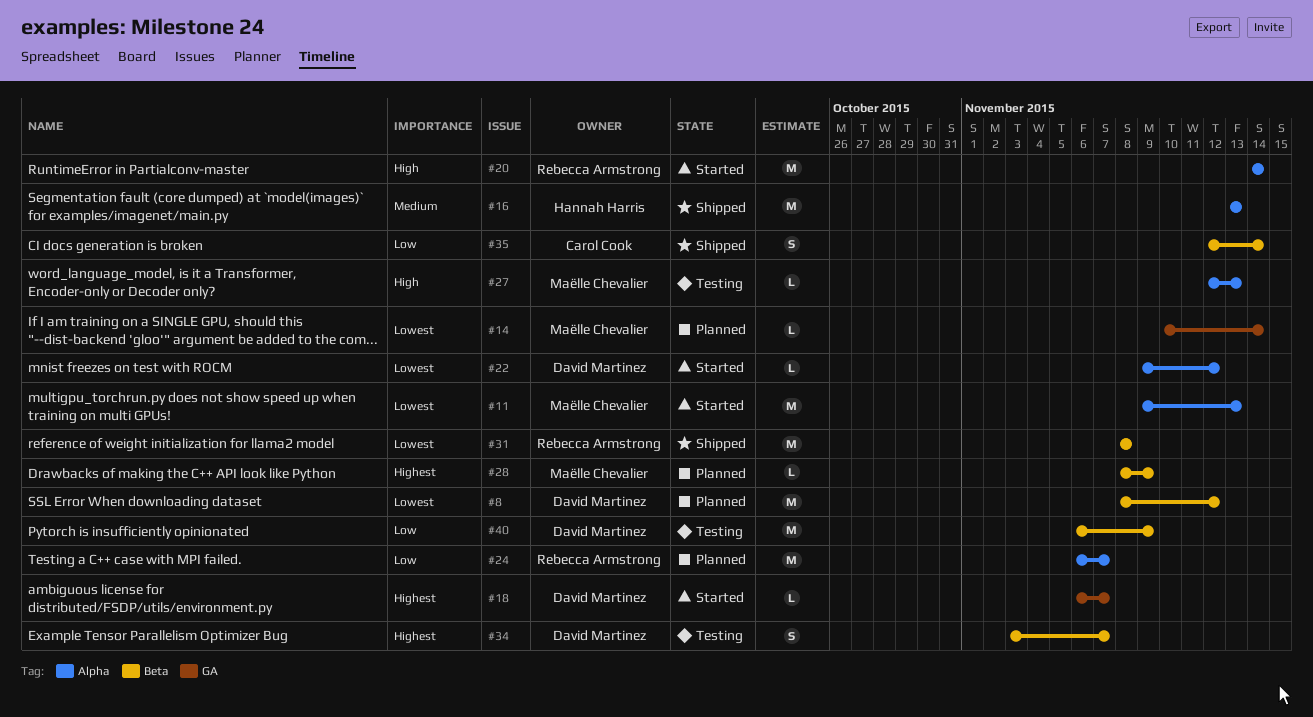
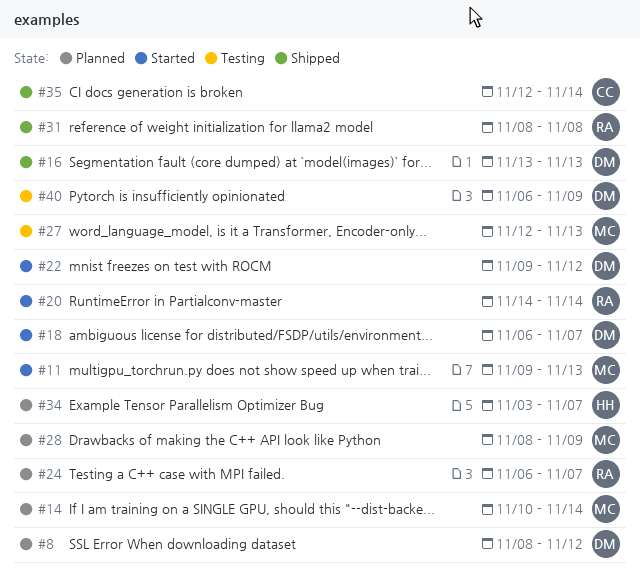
#16, owner: Hannah Harris -> David Martinez
#34, status: Testing -> Planned
#34, owner: David Martinez -> Hannah Harris

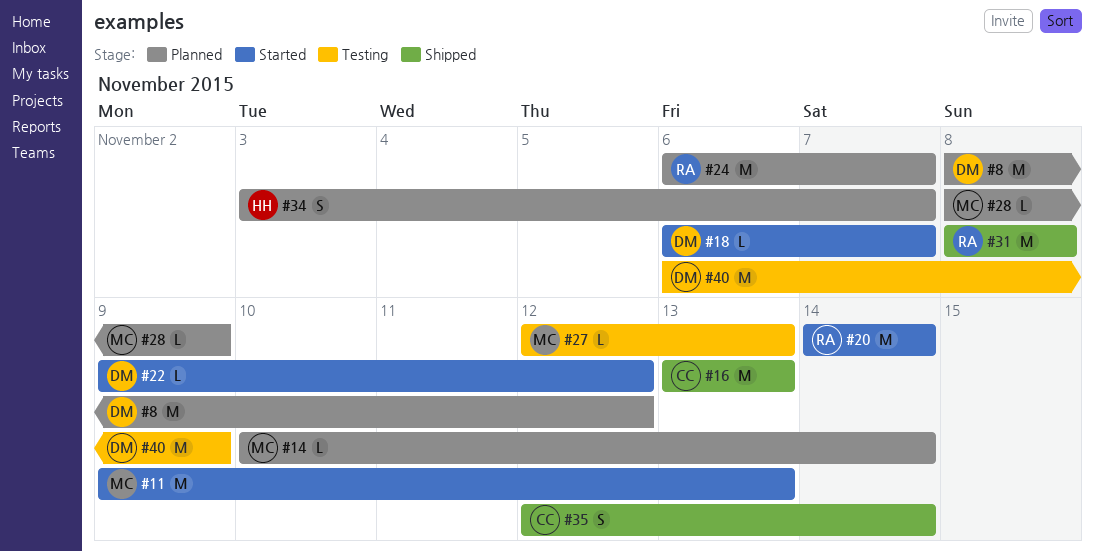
#16, owner: DM -> CC

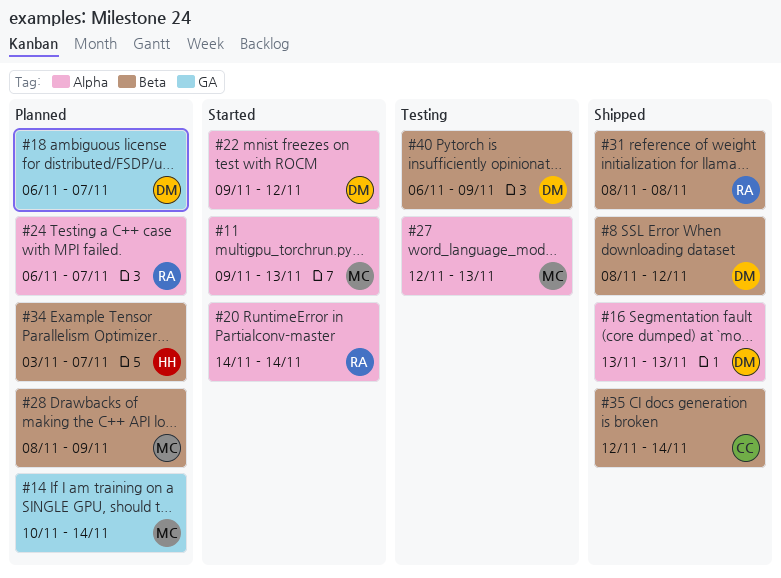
#8, status: Planned -> Shipped
#16, owner: CC -> DM
#18, status: Started -> Planned

